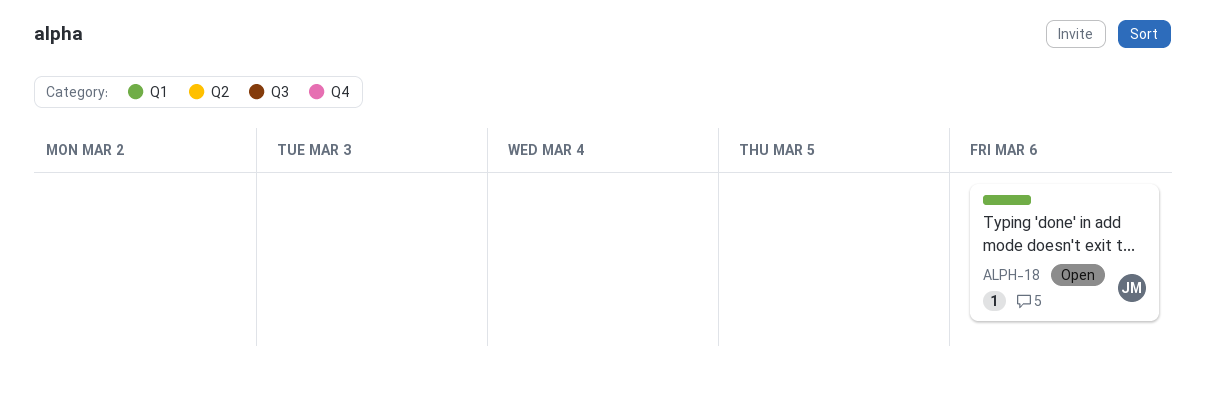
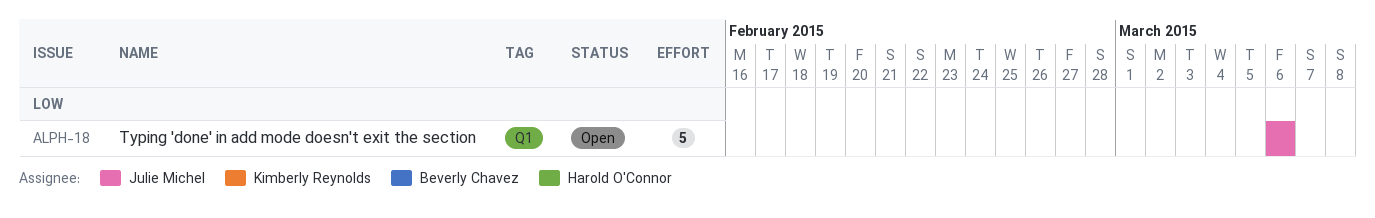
ALPH-18, estimate: 1 -> 5

